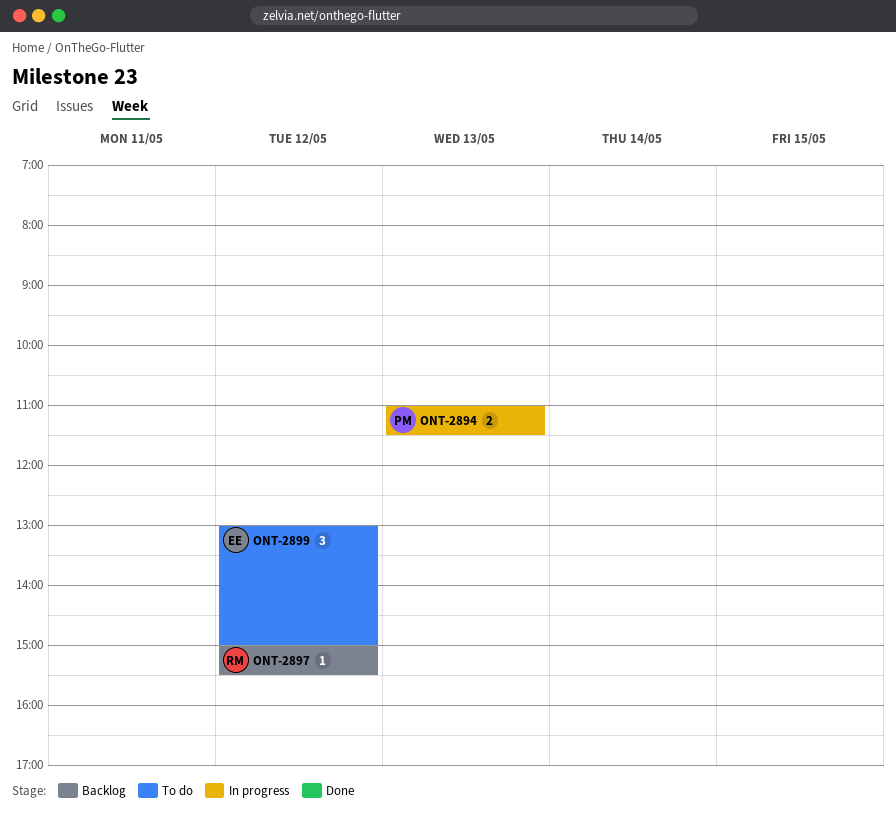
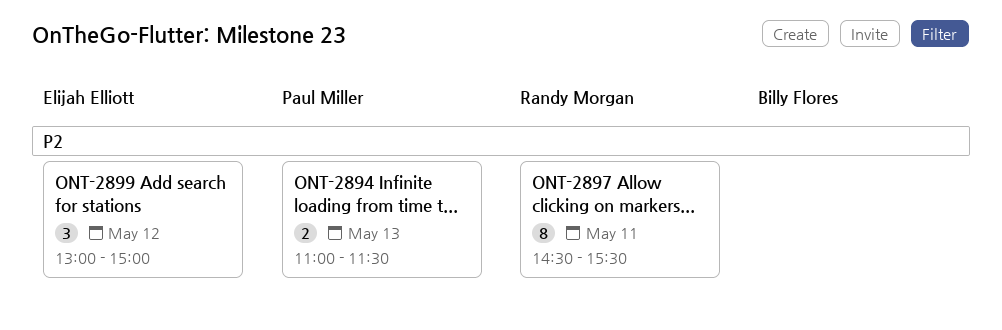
ONT-2897, estimate: 1 -> 8
ONT-2897, day: May 12 -> May 11
ONT-2897, begins: 15:00 -> 14:30

